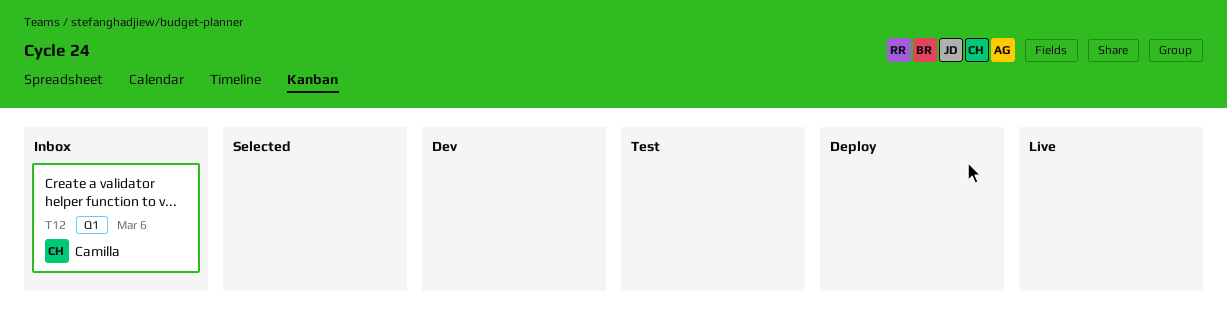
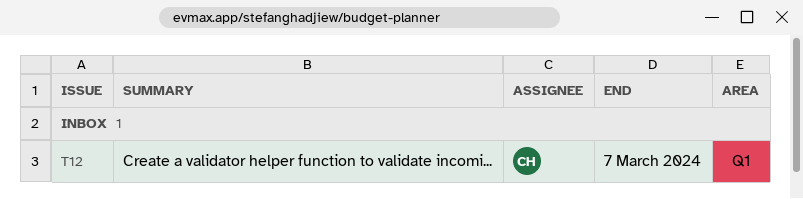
T12, due: Mar 6 -> Mar 7

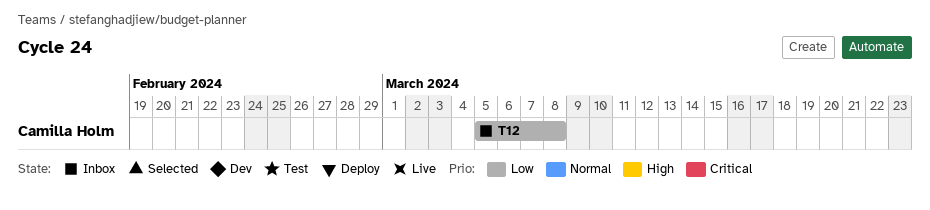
T12, due: Mar 7 -> Mar 8

